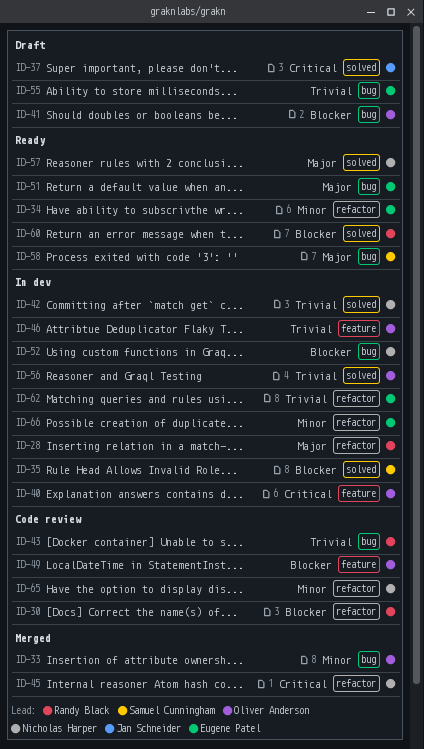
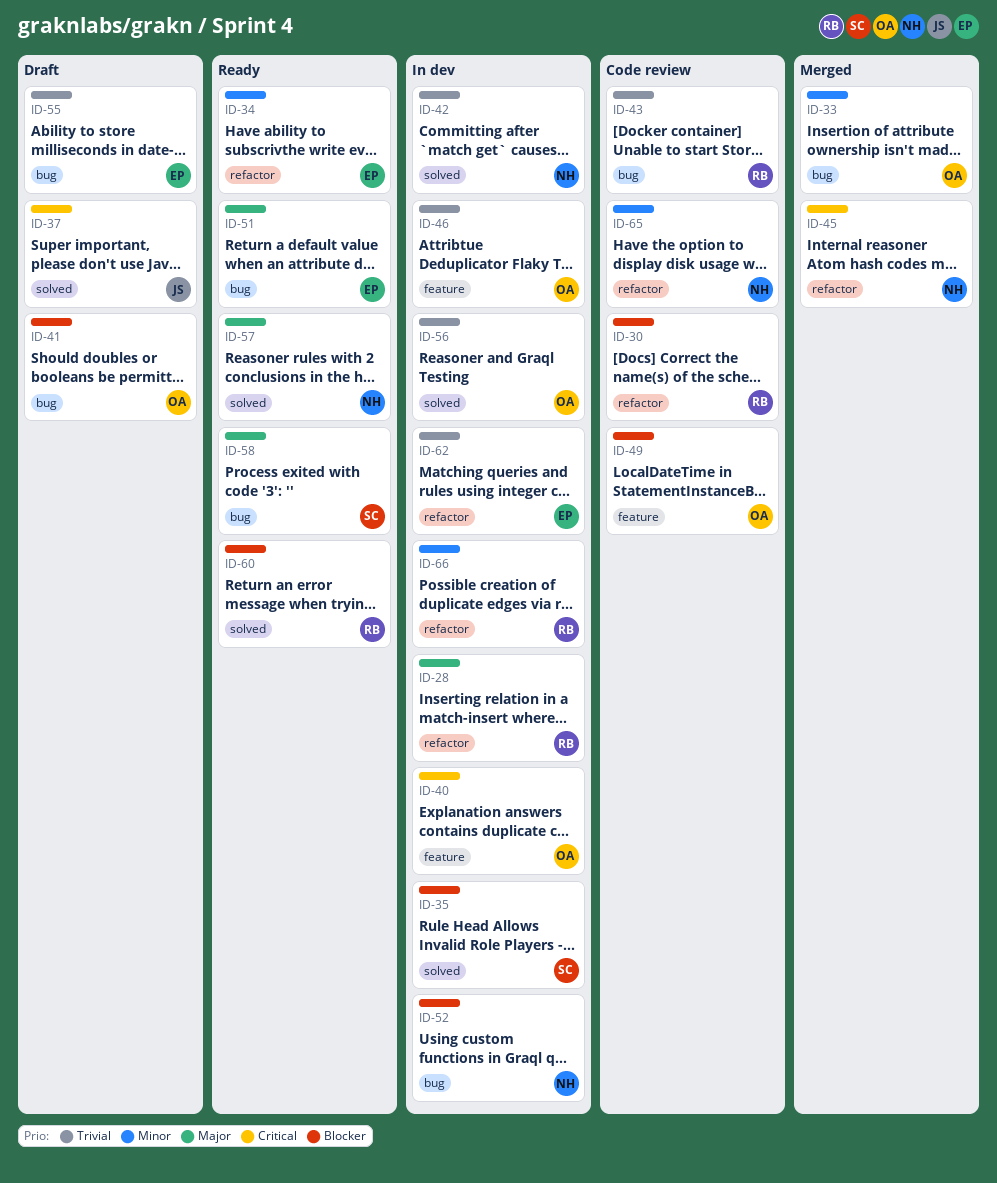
ID-66, owner: Eugene Patel -> Randy Black

